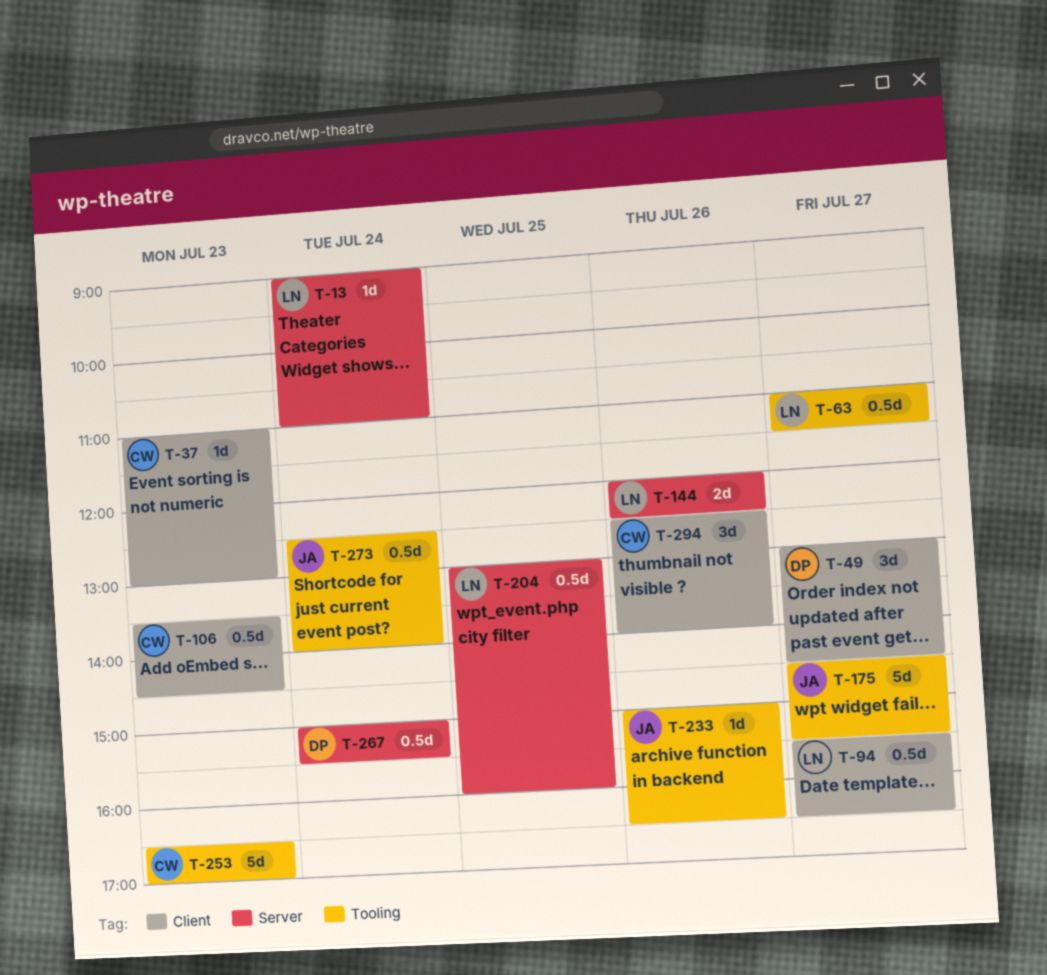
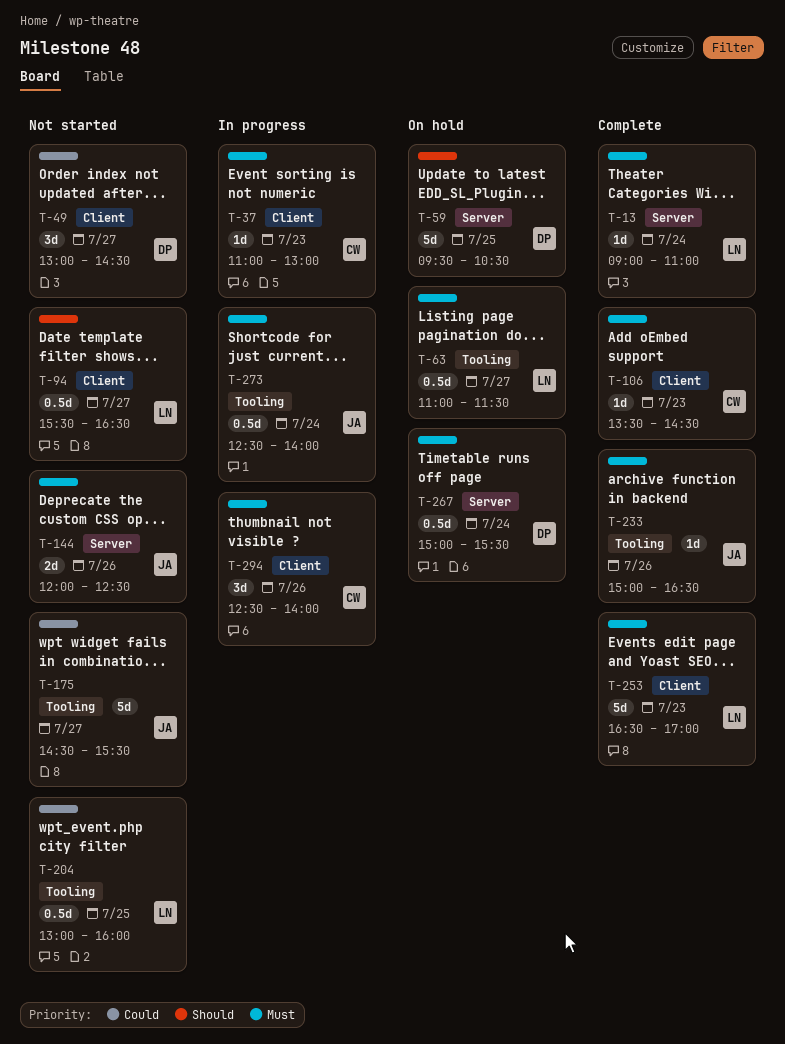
T-59: none -> present
T-106, estimate: 0.5d -> 1d
T-144, owner: LN -> JA
T-204, label: Server -> Tooling
T-253, owner: CW -> LN
T-253, label: Tooling -> Client

